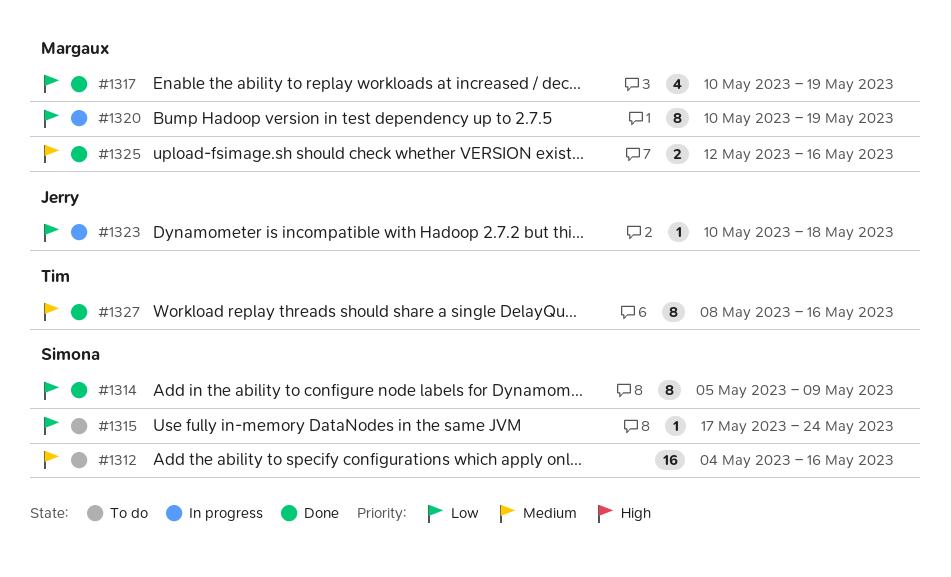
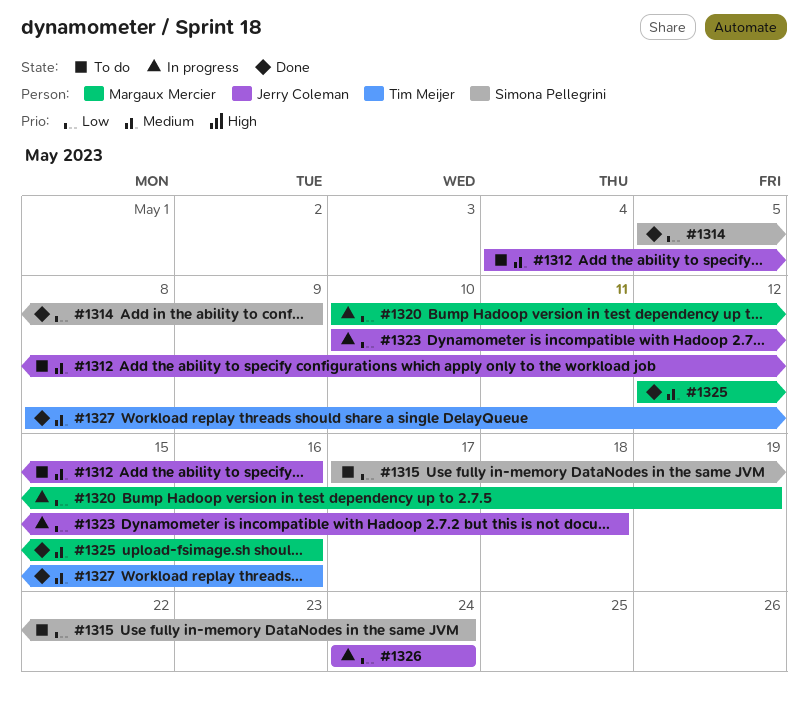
#1312, owner: Simona Pellegrini -> Jerry Coleman
#1317: present -> none
#1326: none -> present

